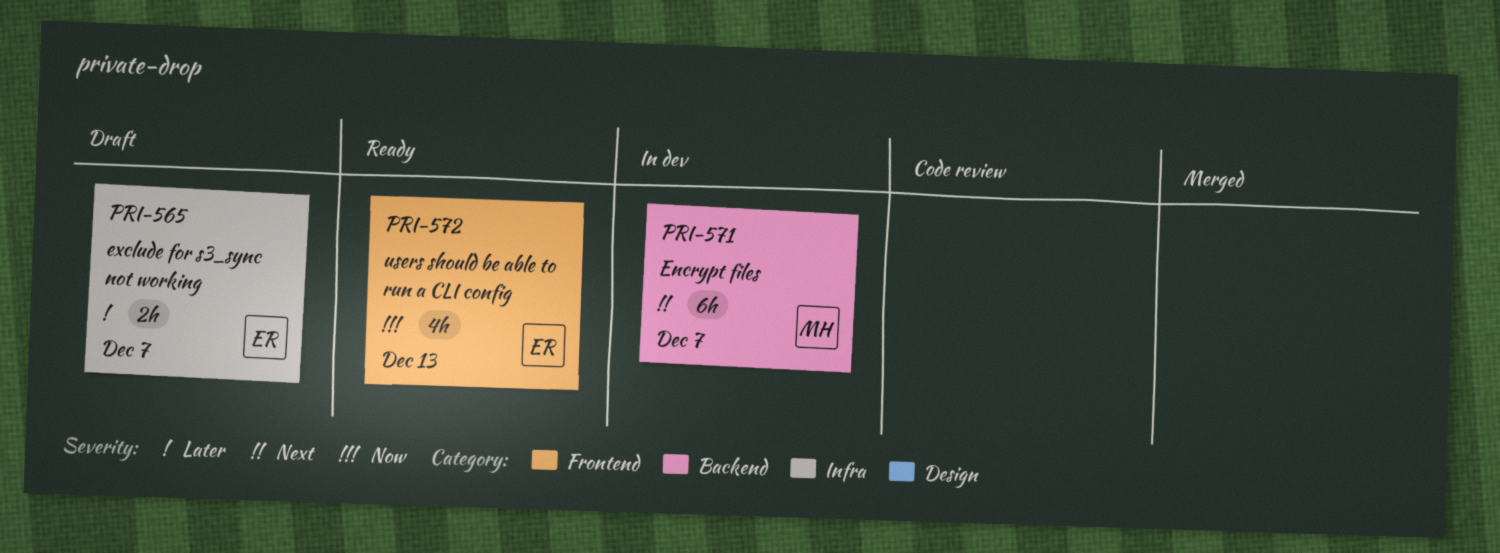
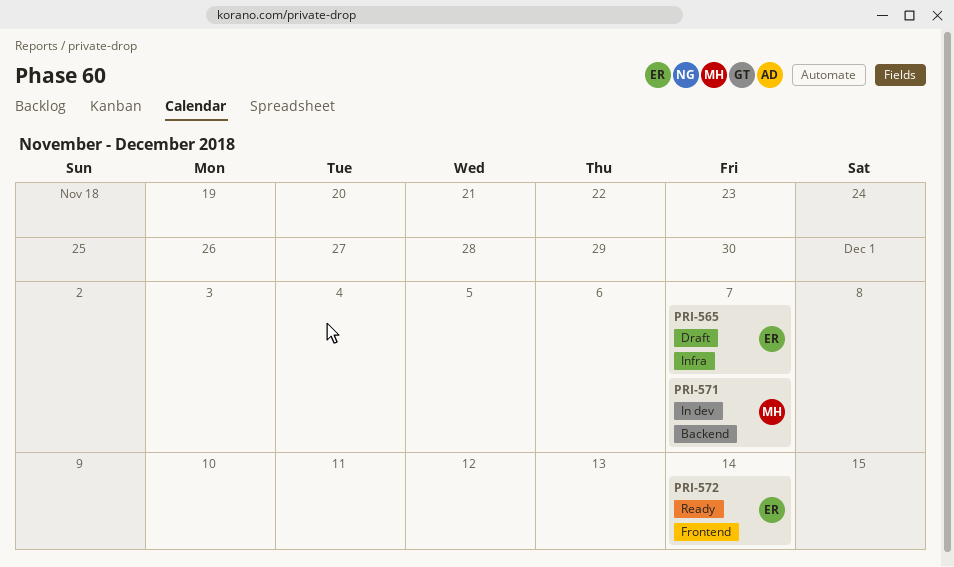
PRI-572, due: Dec 13 -> Dec 14

